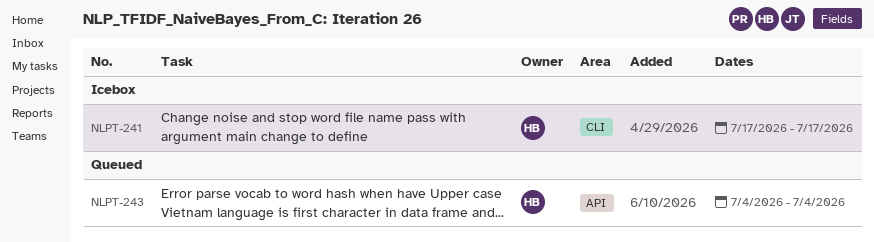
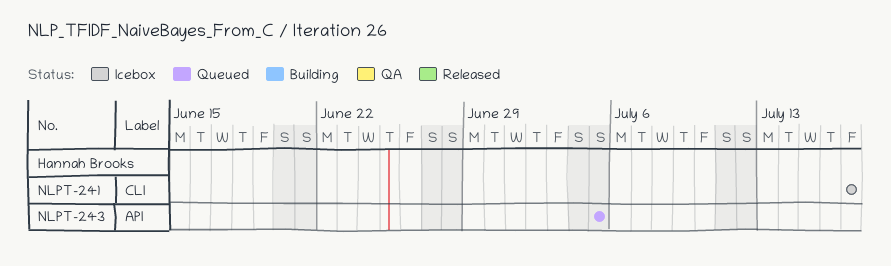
NLPT-243, start: Jul 4 -> Jul 5
NLPT-243, due: Jul 4 -> Jul 5

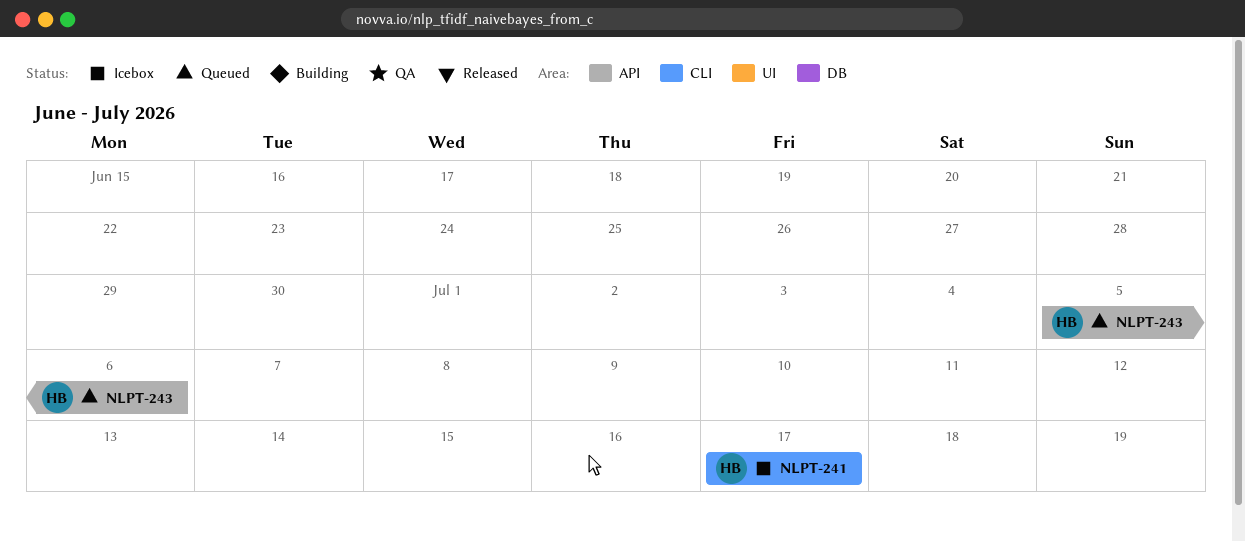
NLPT-243, due: Jul 5 -> Jul 6

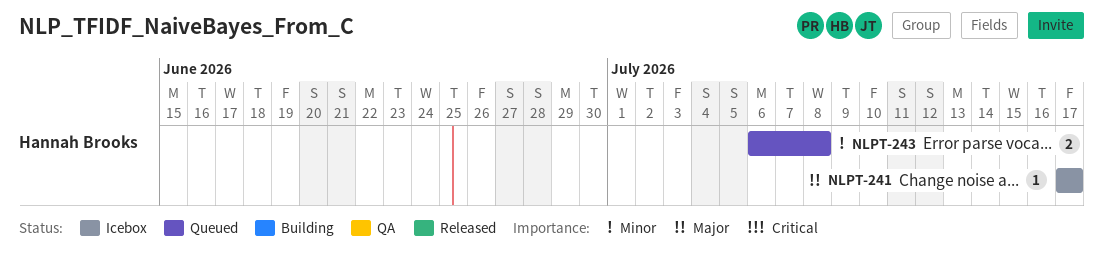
NLPT-243, start: Jul 5 -> Jul 6
NLPT-243, due: Jul 6 -> Jul 8

